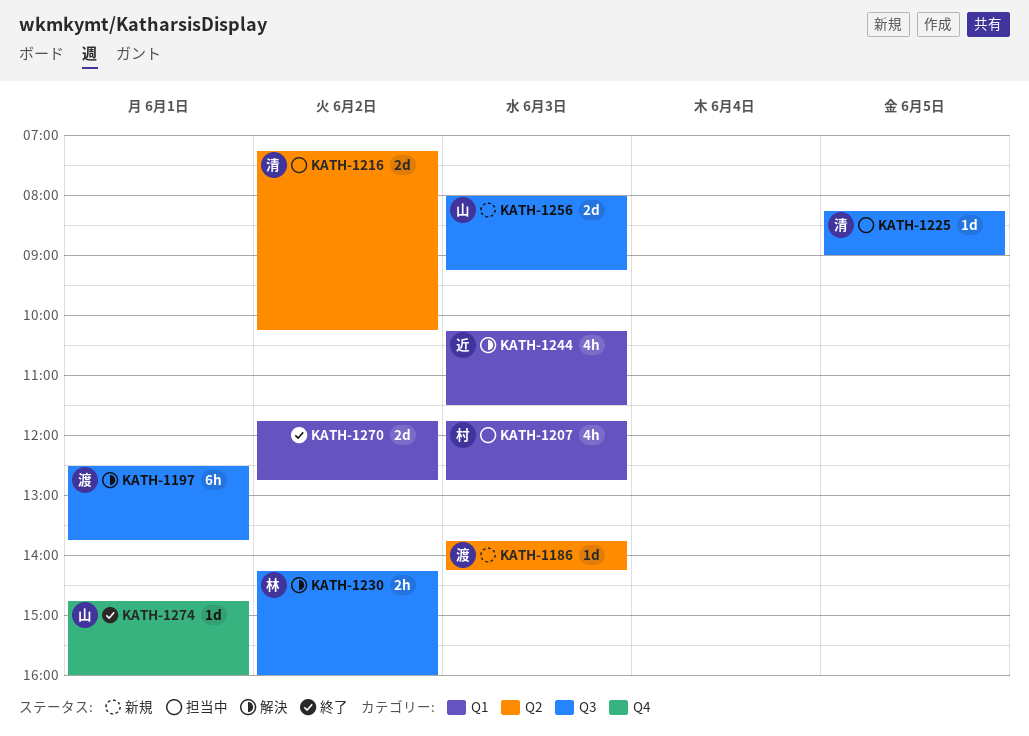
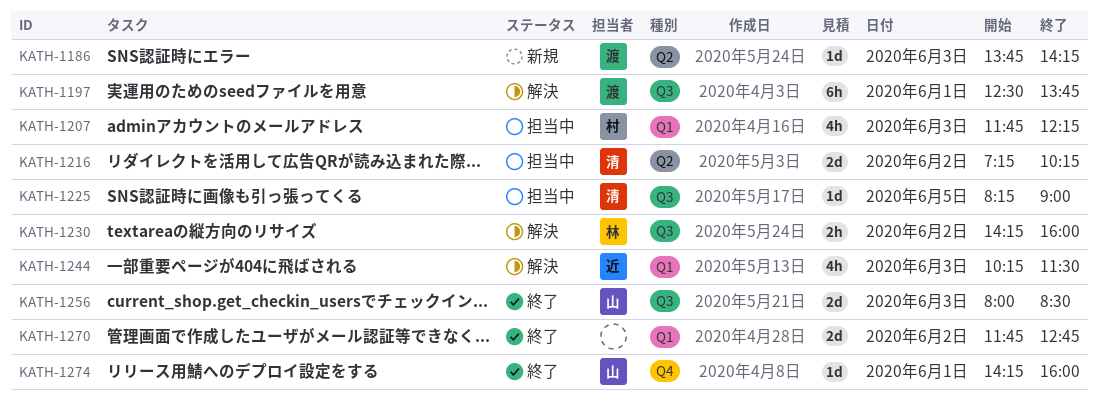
KATH-1207, ends: 12:45 -> 12:15
KATH-1256, status: 新規 -> 終了
KATH-1256, ends: 09:15 -> 08:30
KATH-1274, begins: 14:45 -> 14:15

